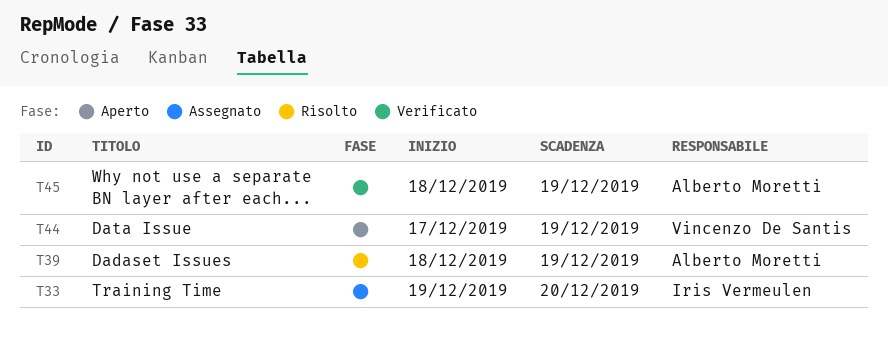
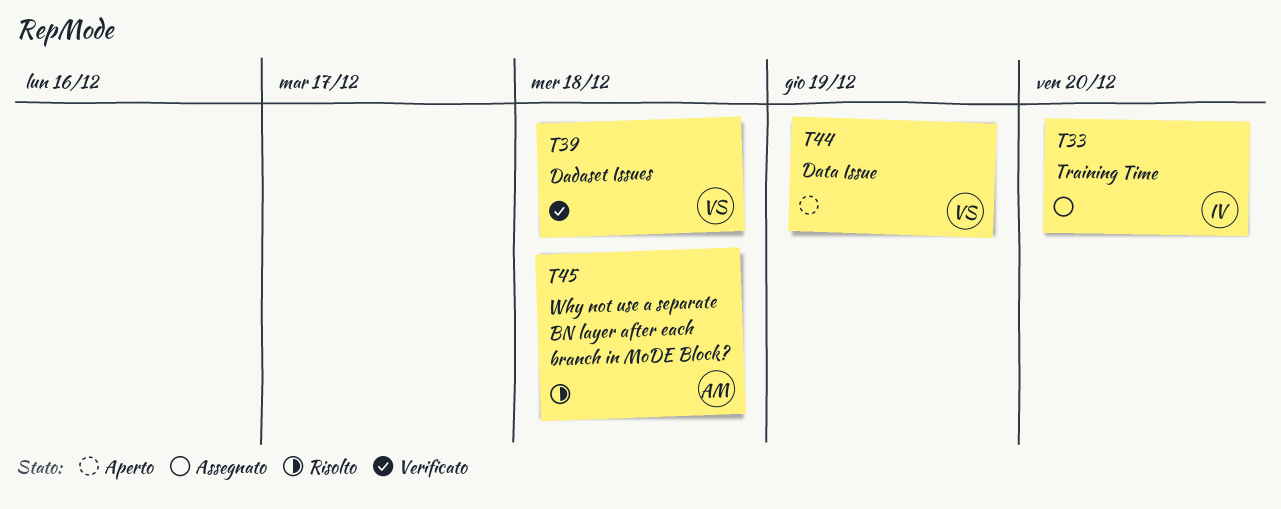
T39, status: Risolto -> Verificato
T39, owner: Alberto Moretti -> Vincenzo De Santis
T39, due: Dec 19 -> Dec 18
T45, status: Verificato -> Risolto
T45, due: Dec 19 -> Dec 18

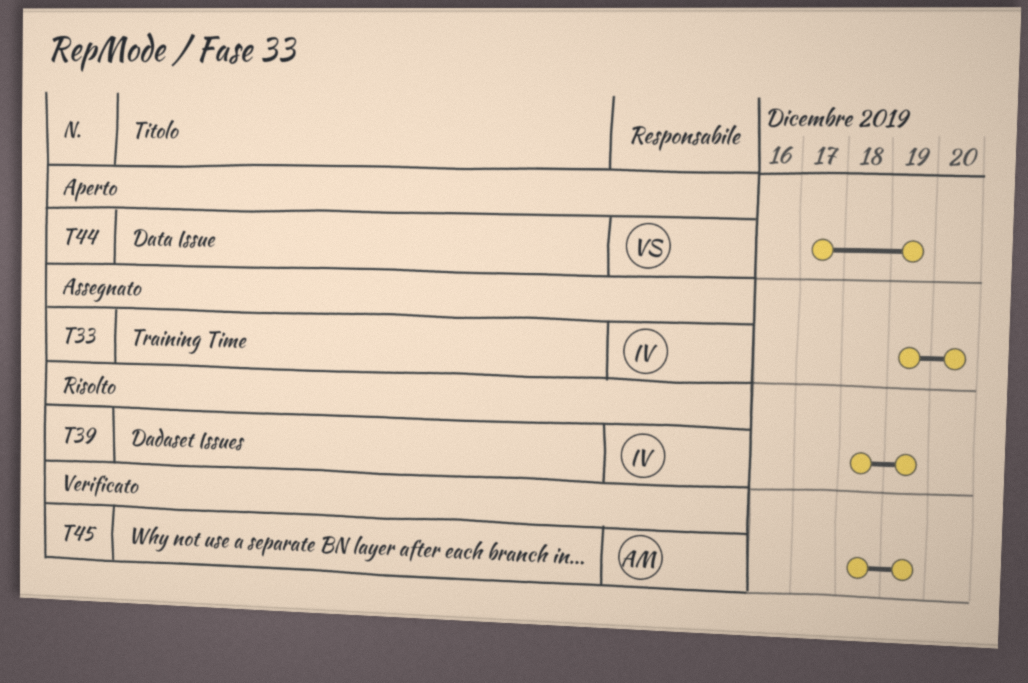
T39, status: Verificato -> Risolto
T39, owner: VS -> IV
T39, due: Dec 18 -> Dec 19
T45, status: Risolto -> Verificato
T45, due: Dec 18 -> Dec 19

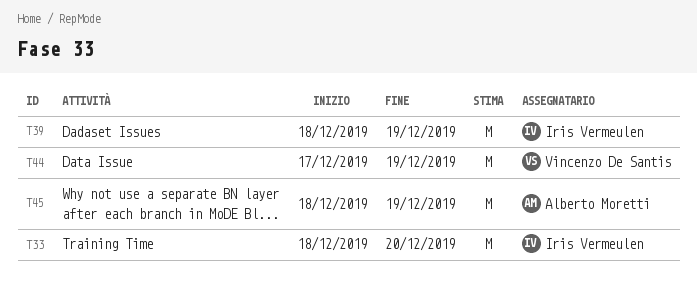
T33, start: Dec 19 -> Dec 18

